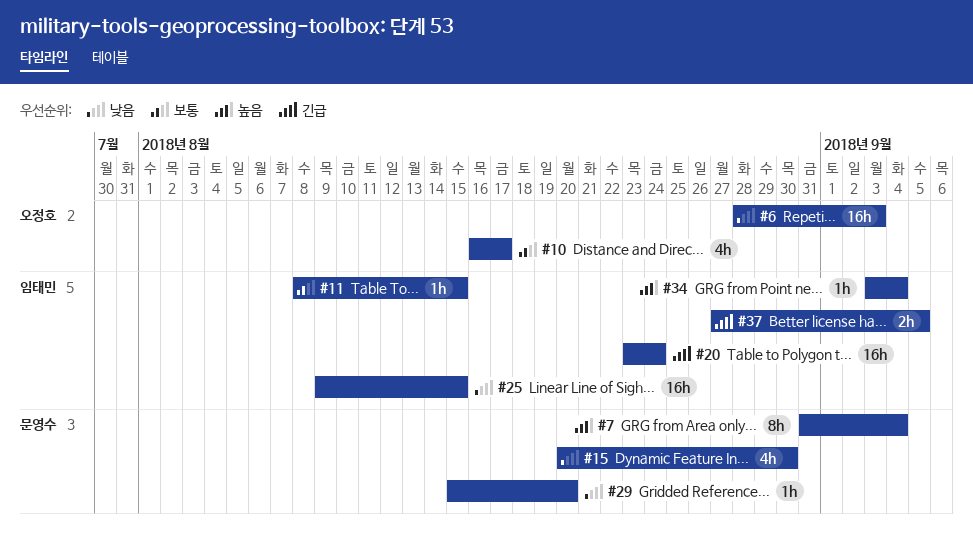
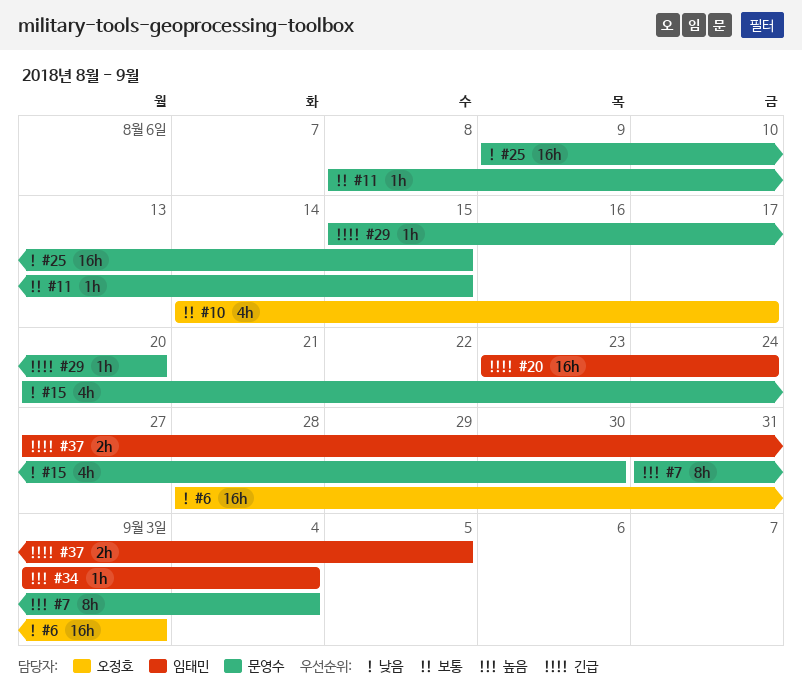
#10, start: Aug 16 -> Aug 14
#11, owner: 임태민 -> 문영수
#25, owner: 임태민 -> 문영수
#29, priority: 낮음 -> 긴급

